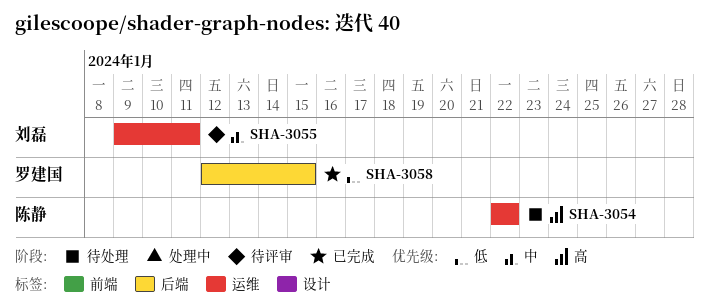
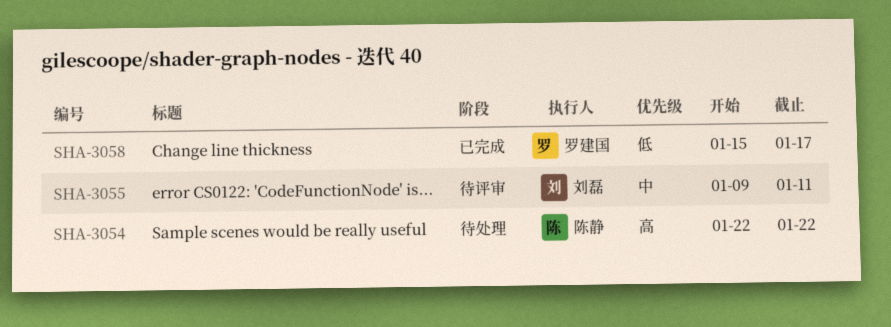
SHA-3058, start: Jan 12 -> Jan 15
SHA-3058, due: Jan 15 -> Jan 17

